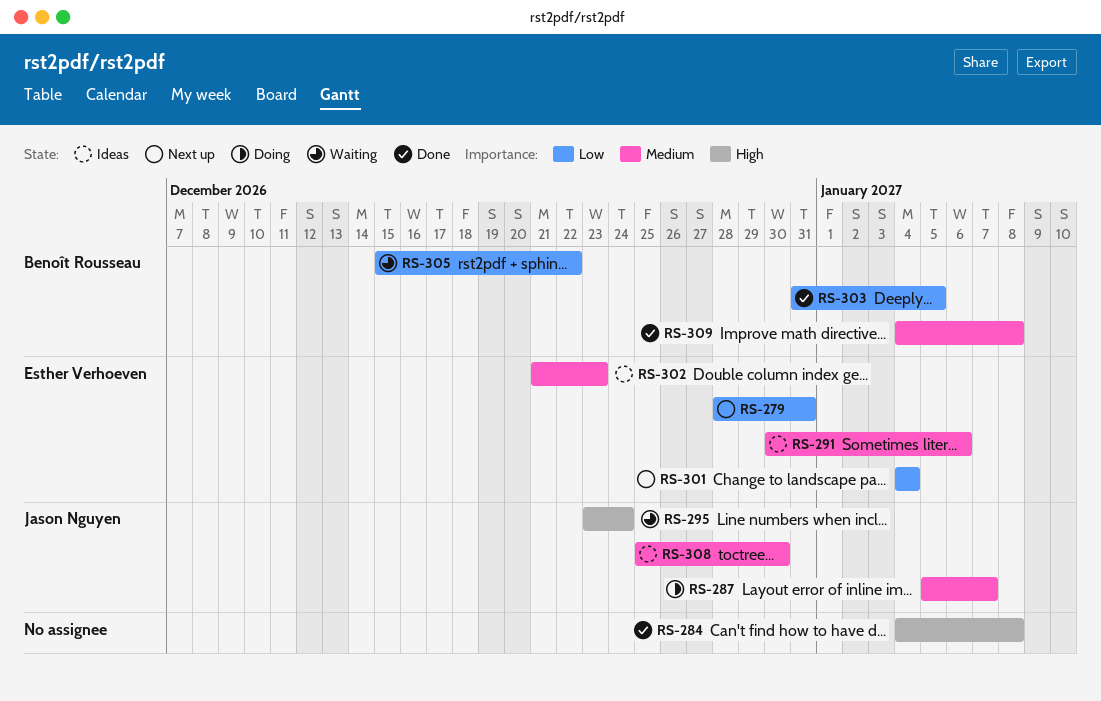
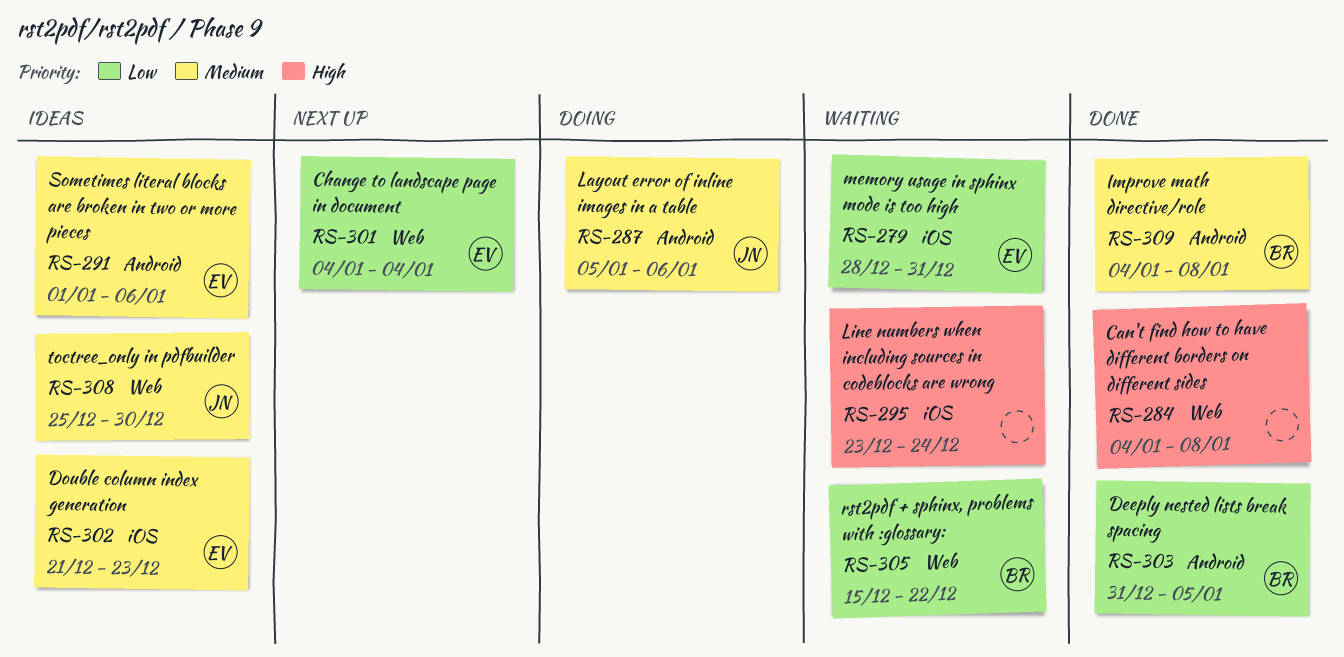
RS-279, status: Next up -> Waiting
RS-287, due: Jan 7 -> Jan 6
RS-291, start: Dec 30 -> Jan 1
RS-295, owner: Jason Nguyen -> none

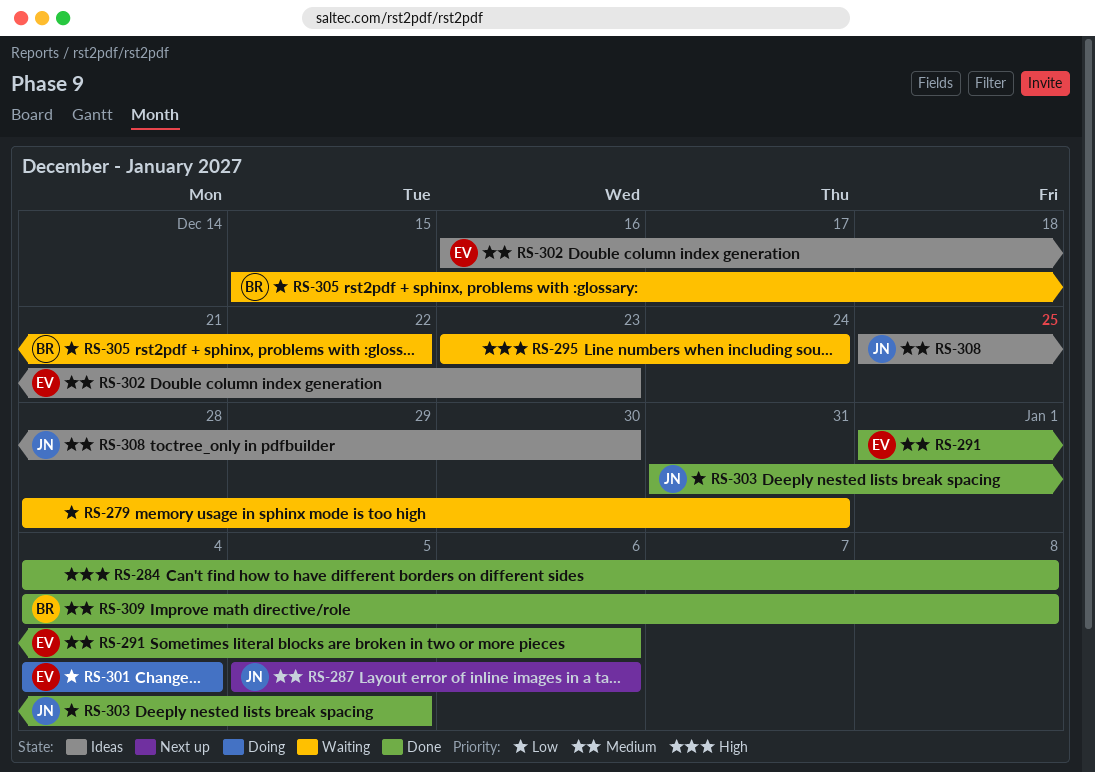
RS-279, owner: EV -> none
RS-287, status: Doing -> Next up
RS-291, status: Ideas -> Done
RS-301, status: Next up -> Doing
RS-302, start: Dec 21 -> Dec 16
RS-303, owner: BR -> JN

